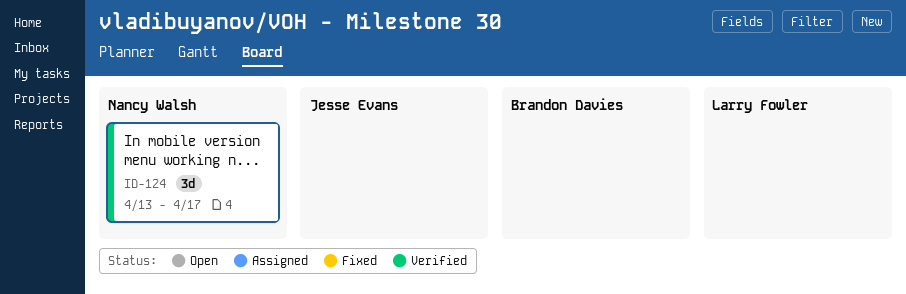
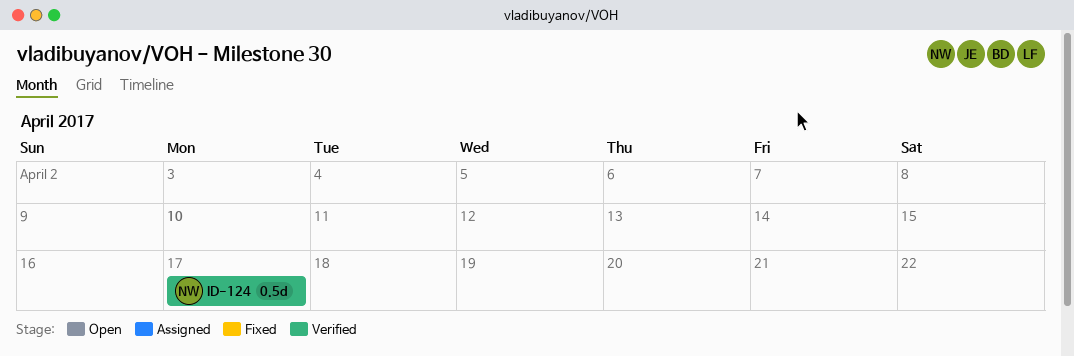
ID-124, estimate: 3d -> 0.5d
ID-124, start: Apr 13 -> Apr 17

